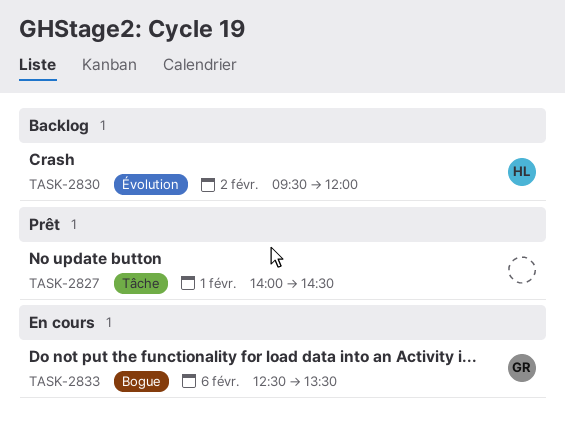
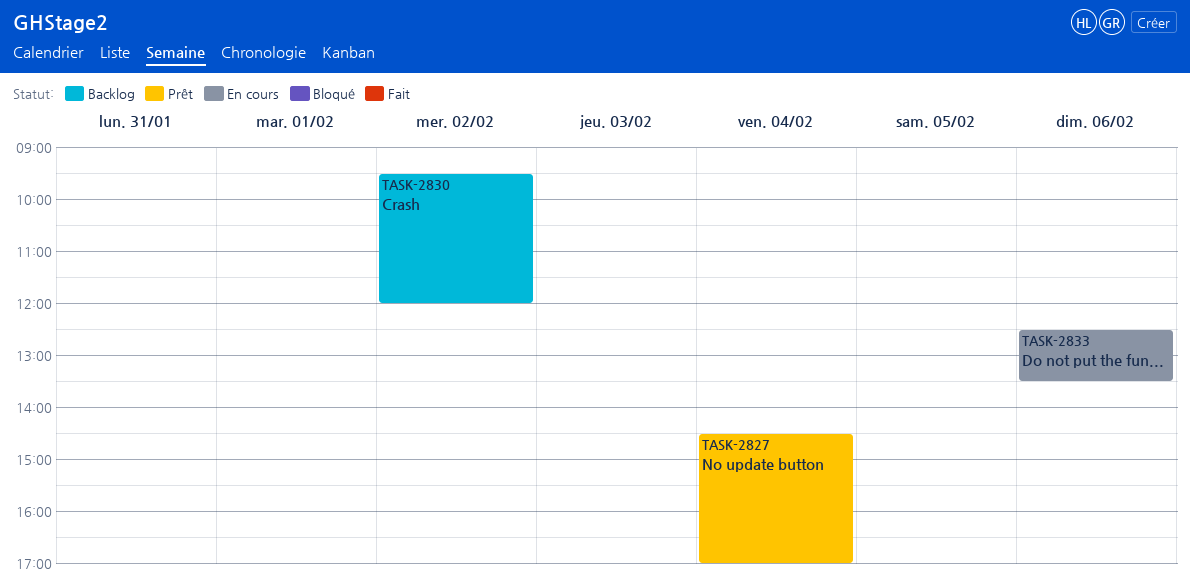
TASK-2827, day: Feb 1 -> Feb 4
TASK-2827, begins: 14:00 -> 14:30
TASK-2827, ends: 14:30 -> 17:00

